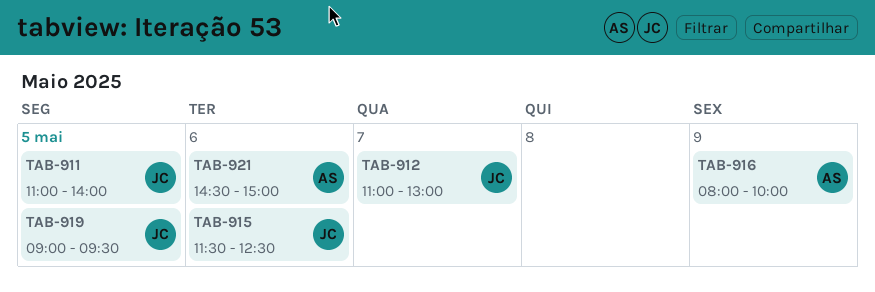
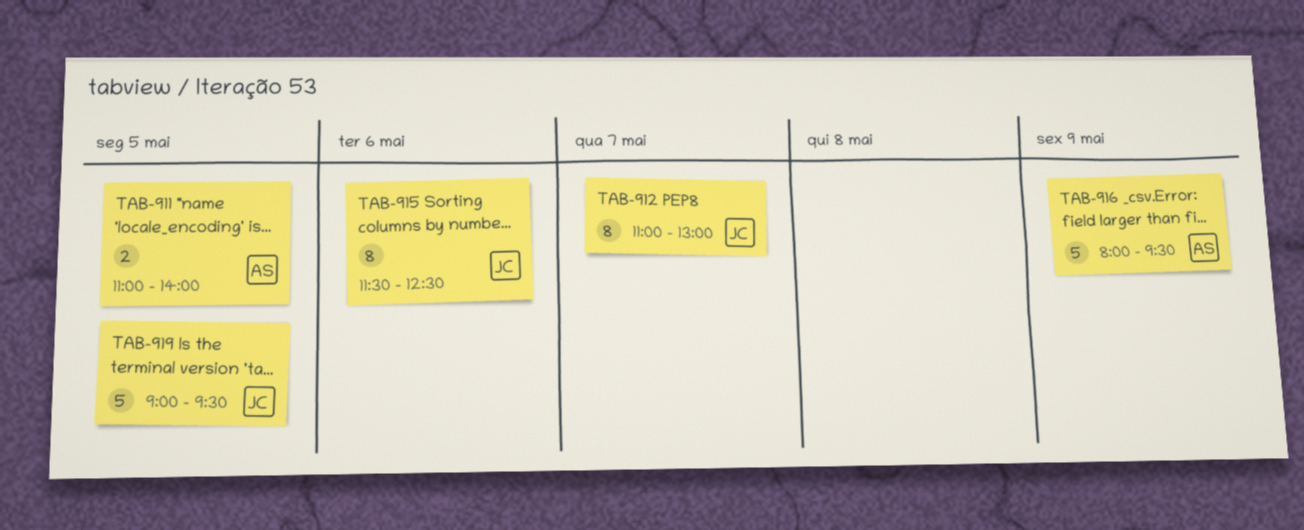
TAB-911, owner: JC -> AS
TAB-916, ends: 10:00 -> 09:30
TAB-921: present -> none

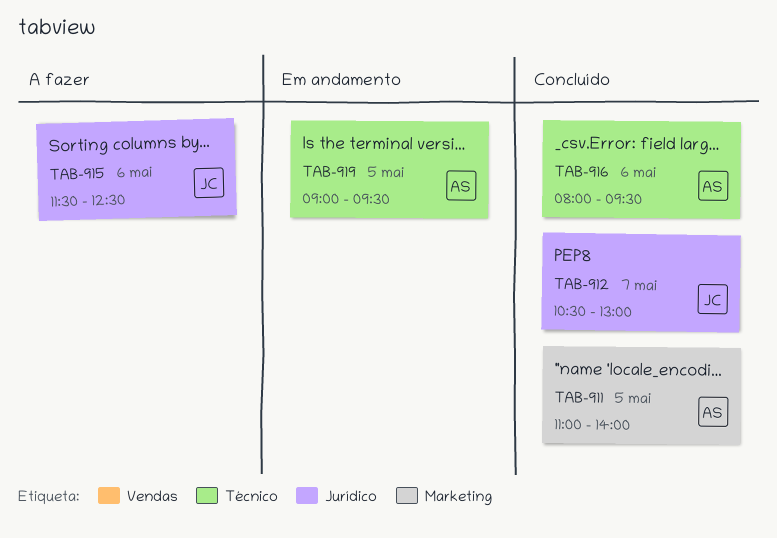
TAB-912, begins: 11:00 -> 10:30
TAB-916, day: May 9 -> May 6
TAB-919, owner: JC -> AS

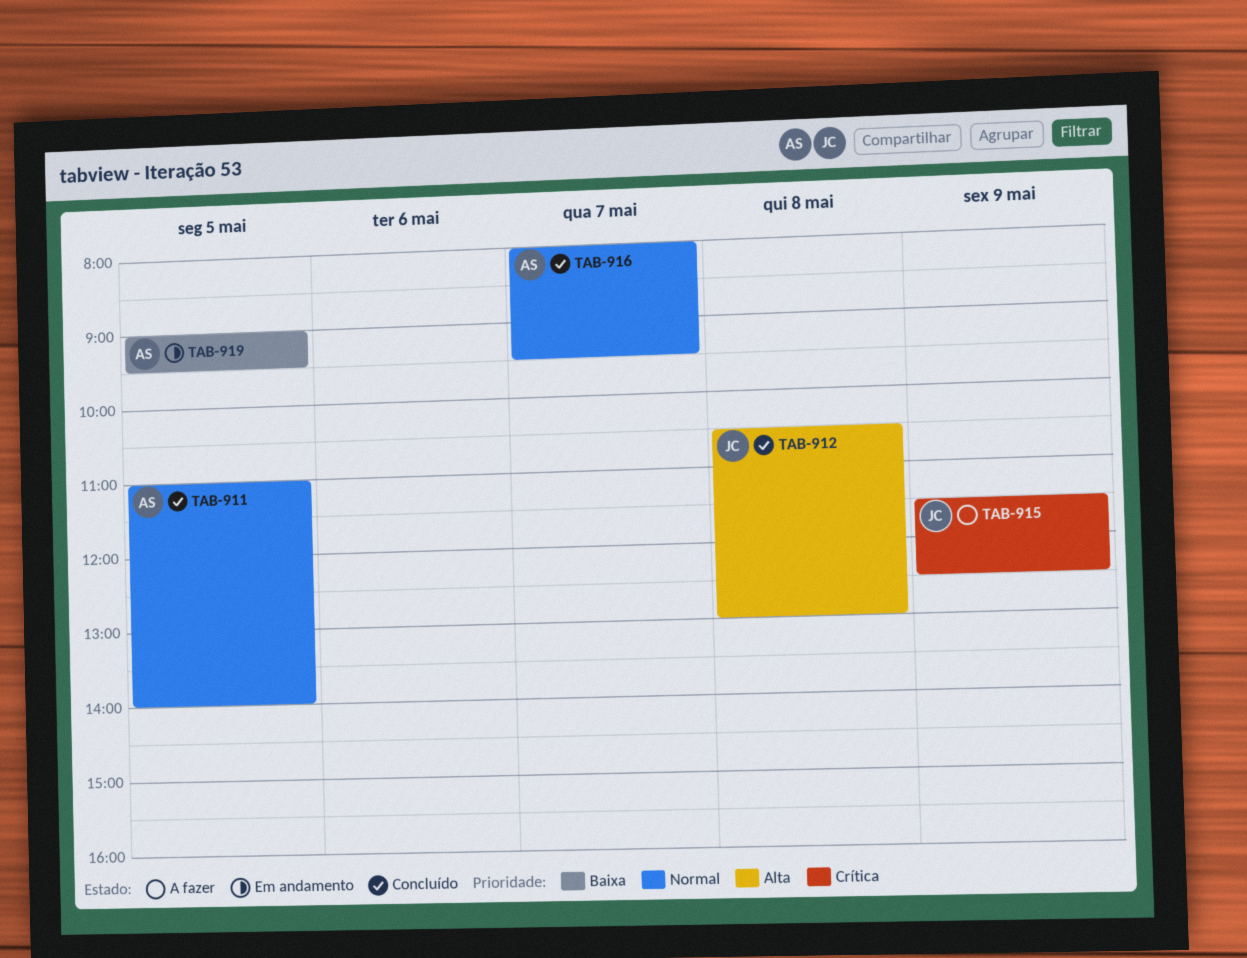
TAB-912, day: May 7 -> May 8
TAB-915, day: May 6 -> May 9
TAB-916, day: May 6 -> May 7

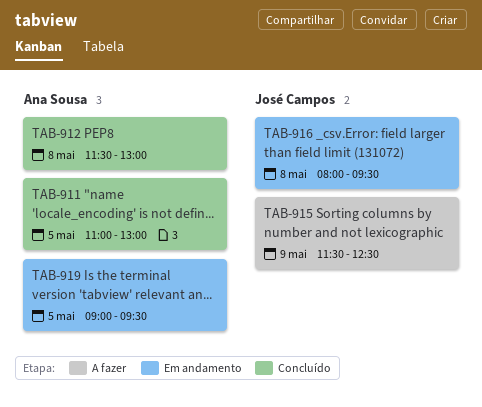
TAB-911, ends: 14:00 -> 13:00
TAB-912, owner: José Campos -> Ana Sousa
TAB-912, begins: 10:30 -> 11:30
TAB-916, status: Concluído -> Em andamento
TAB-916, owner: Ana Sousa -> José Campos
TAB-916, day: May 7 -> May 8

